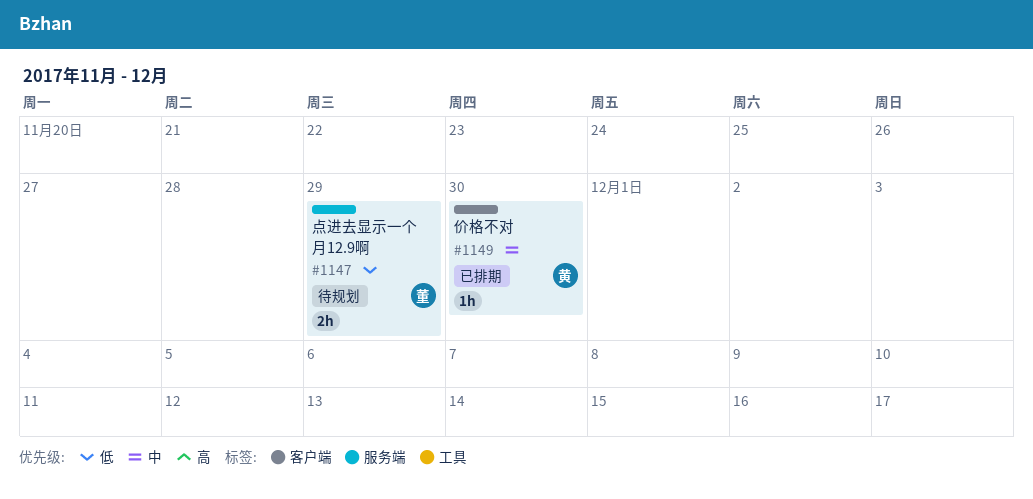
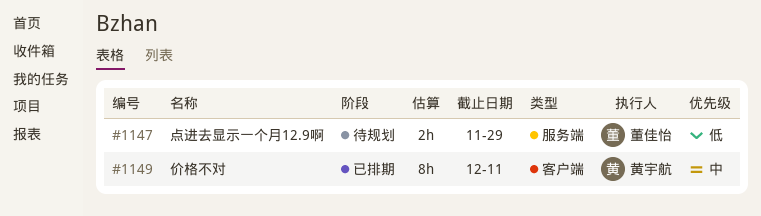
#1149, estimate: 1h -> 8h
#1149, due: Nov 30 -> Dec 11

